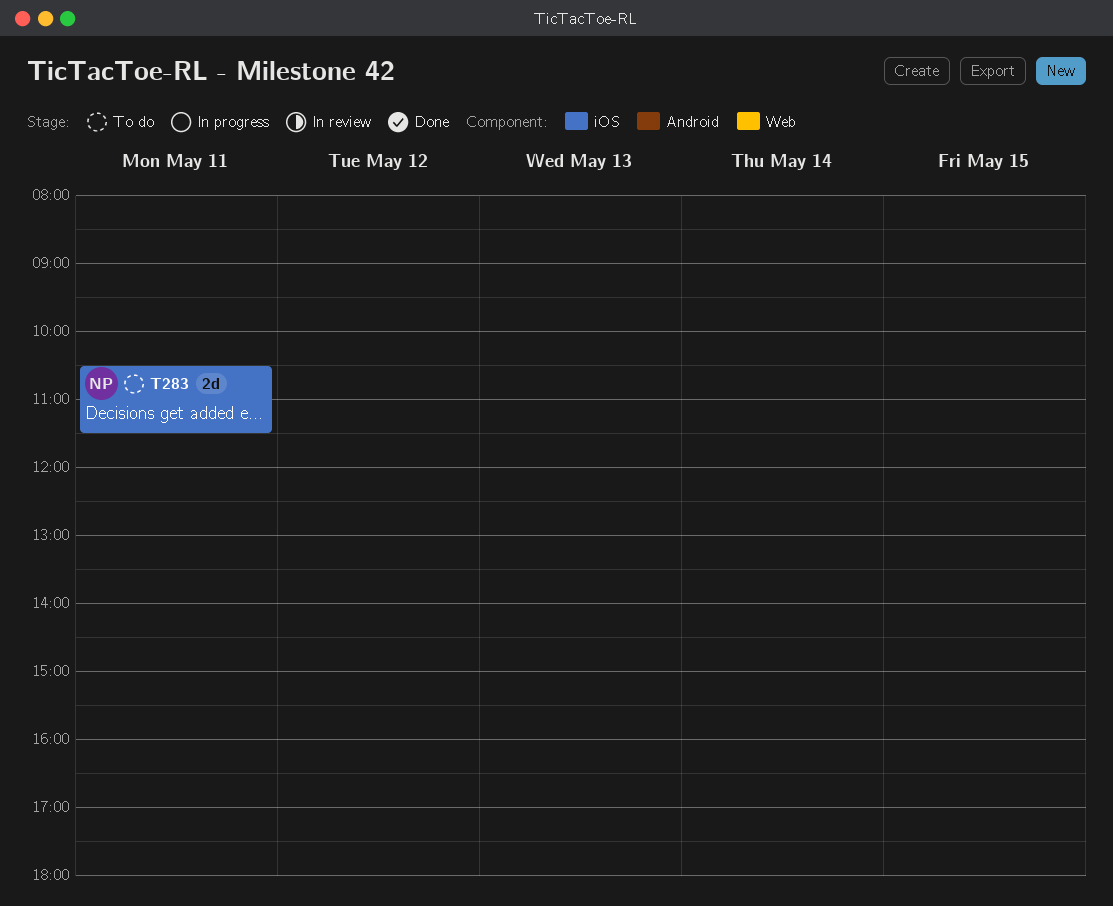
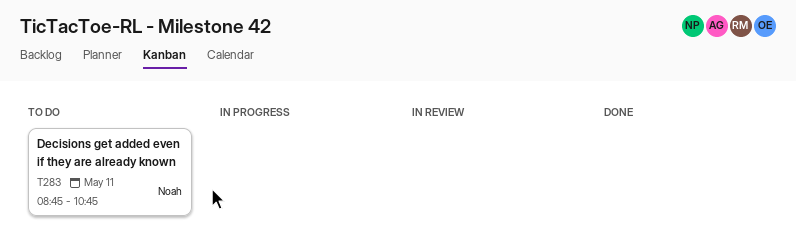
T283, begins: 10:30 -> 08:45
T283, ends: 11:30 -> 10:45

